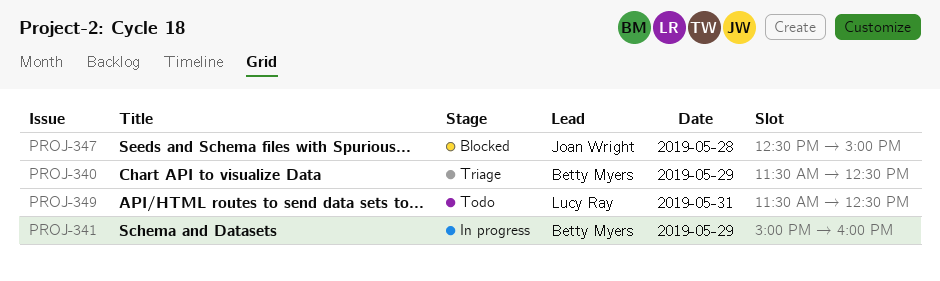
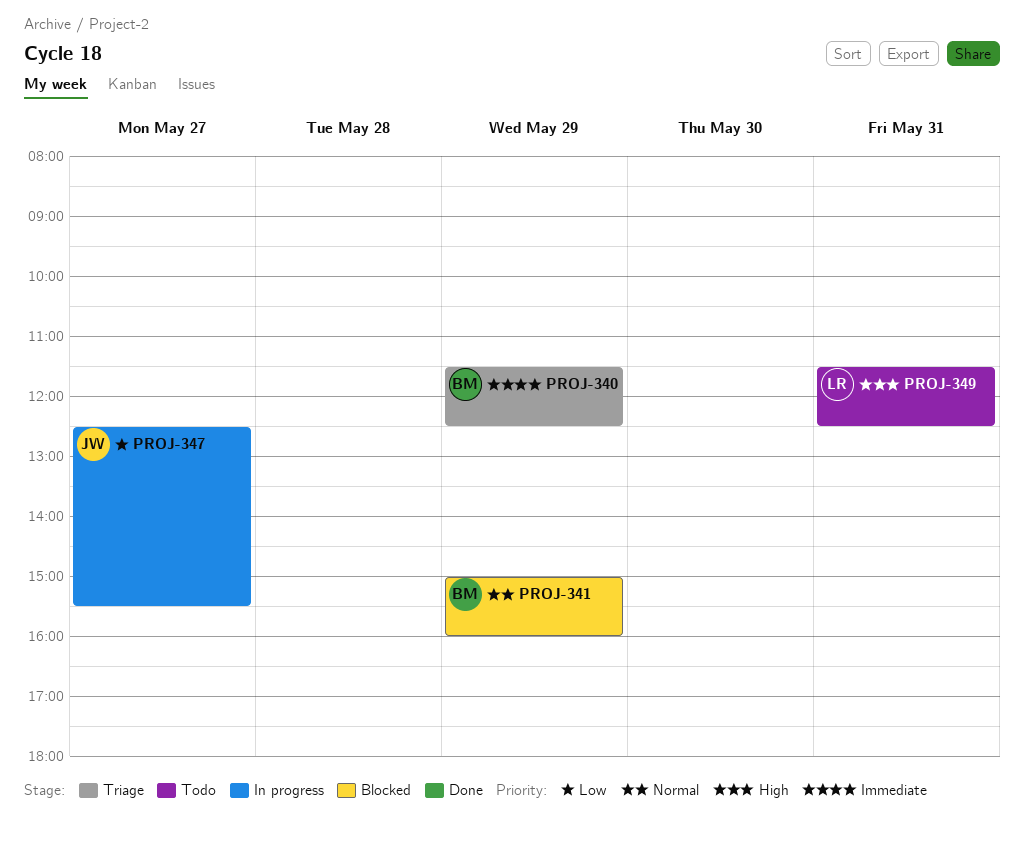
PROJ-341, status: In progress -> Blocked
PROJ-347, status: Blocked -> In progress
PROJ-347, day: May 28 -> May 27
PROJ-347, ends: 15:00 -> 15:30

